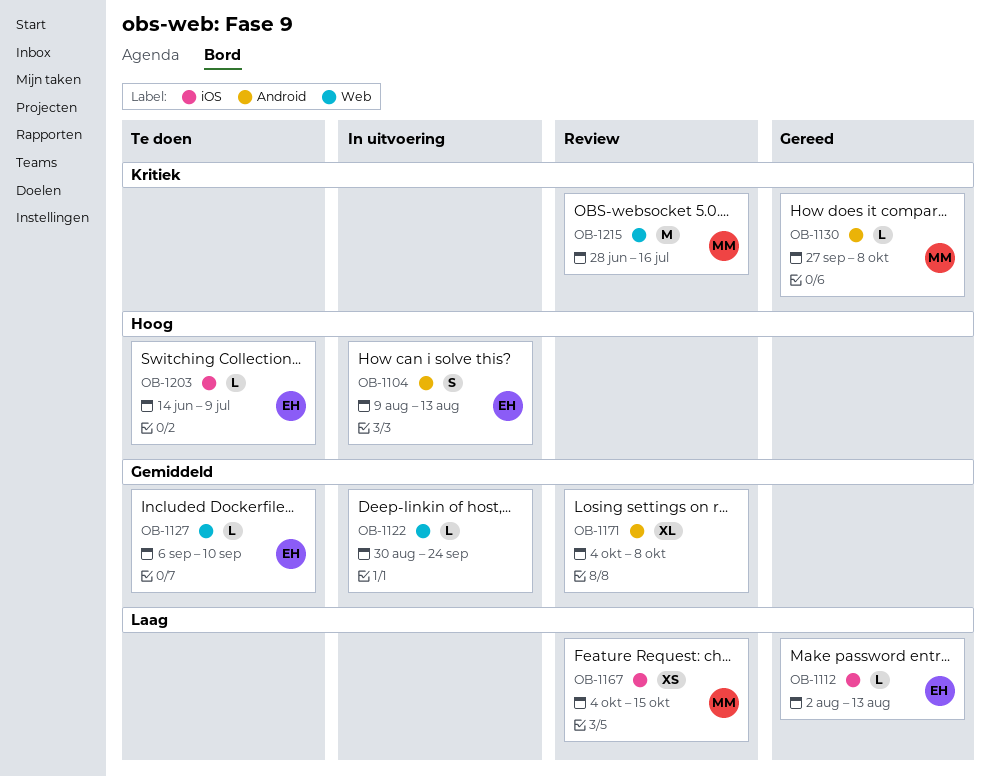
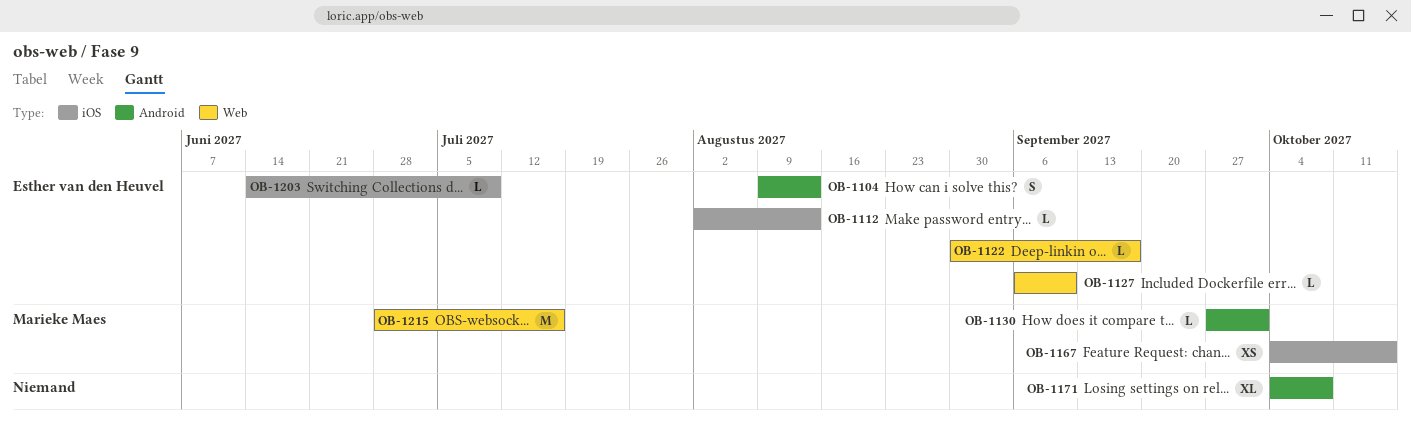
OB-1122, owner: none -> Esther van den Heuvel
OB-1122, due: Sep 24 -> Sep 17
OB-1130, due: Oct 8 -> Oct 1

